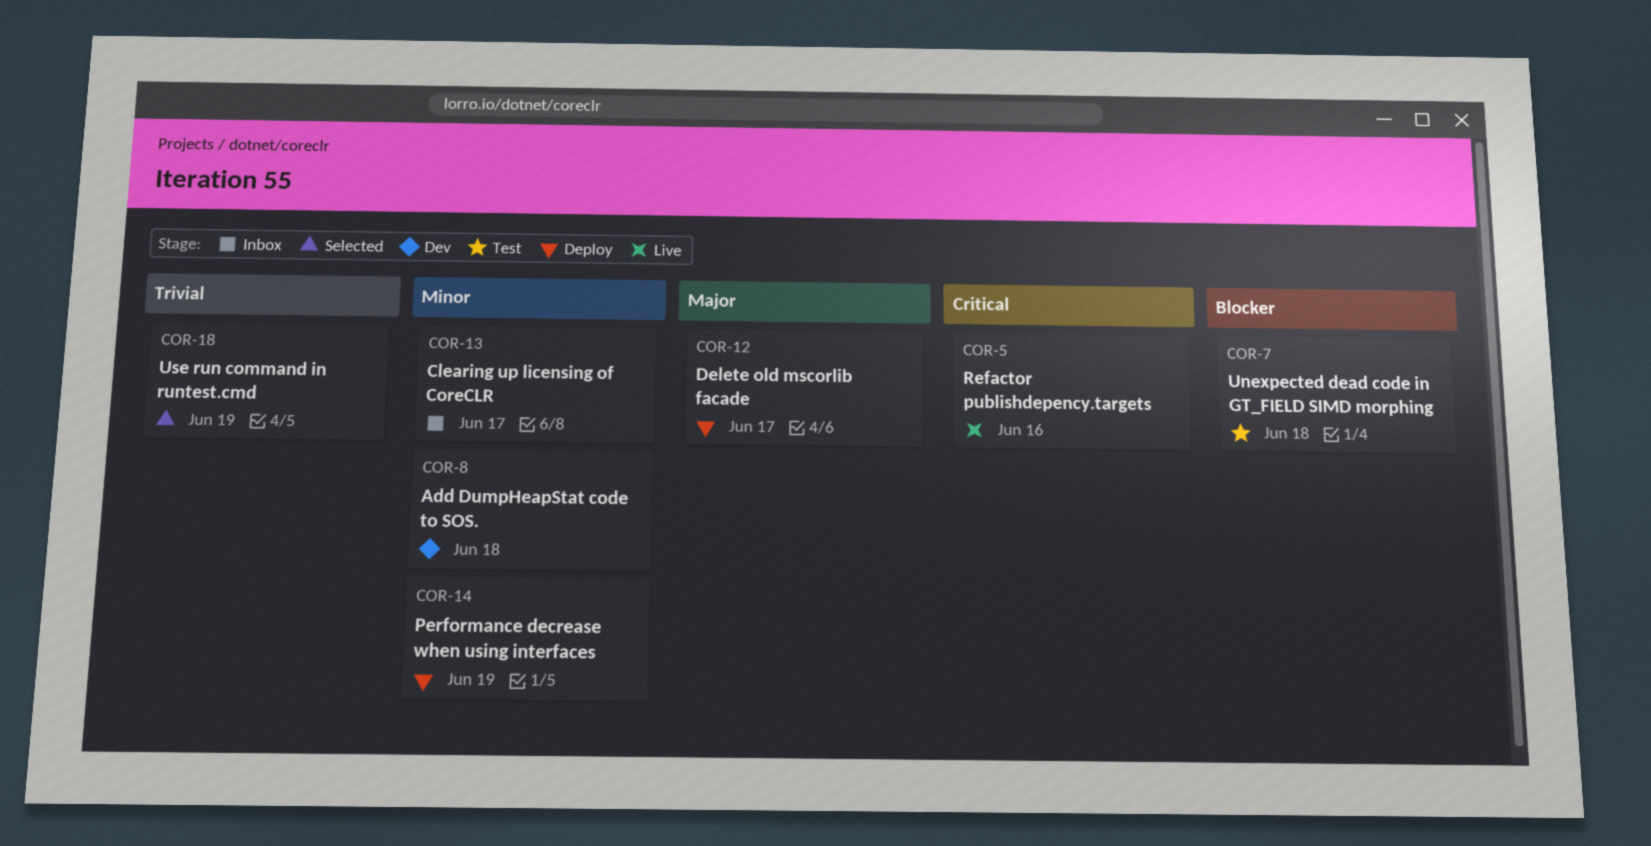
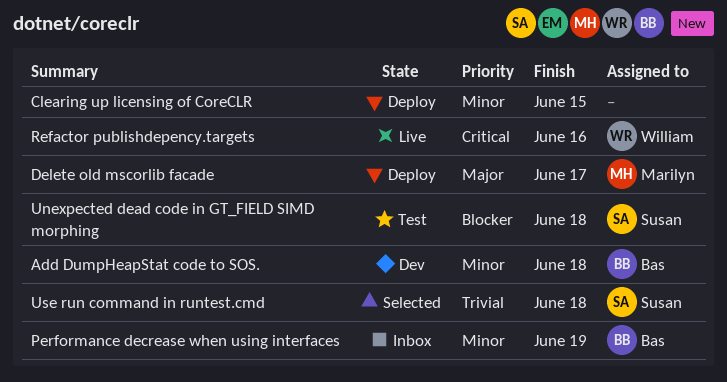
Clearing up licensing of CoreCLR, status: Inbox -> Deploy
Clearing up licensing of CoreCLR, due: Jun 17 -> Jun 15
Performance decrease when using interfaces, status: Deploy -> Inbox
Use run command in runtest.cmd, due: Jun 19 -> Jun 18

